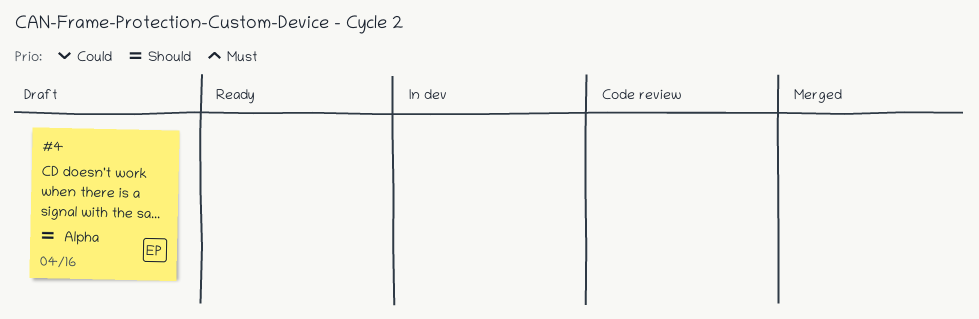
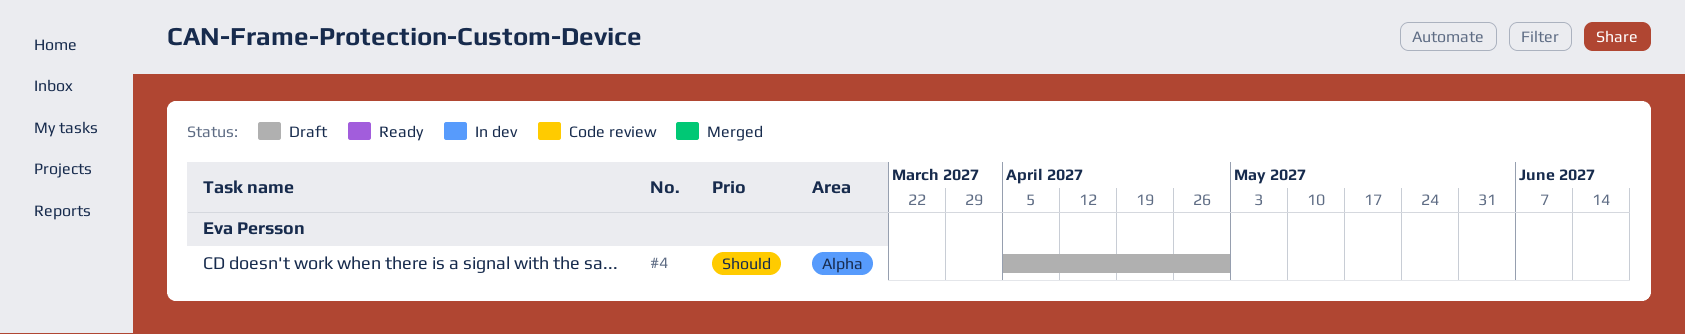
#4, due: Apr 16 -> Apr 30

